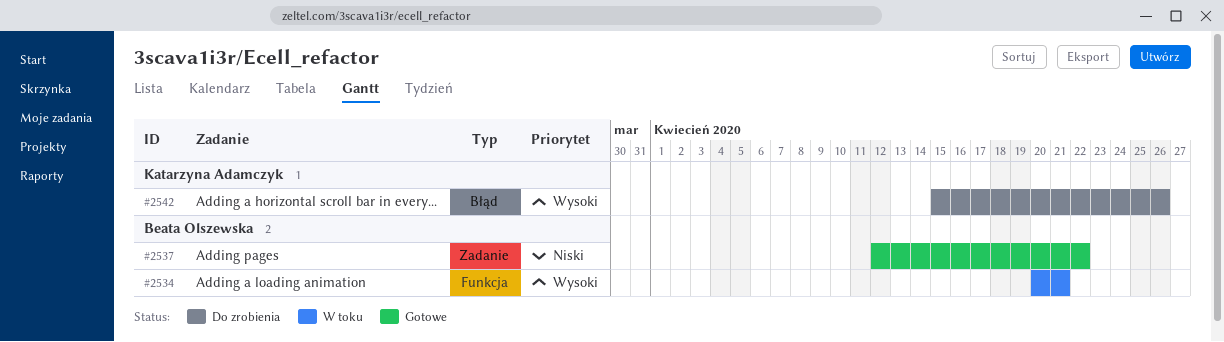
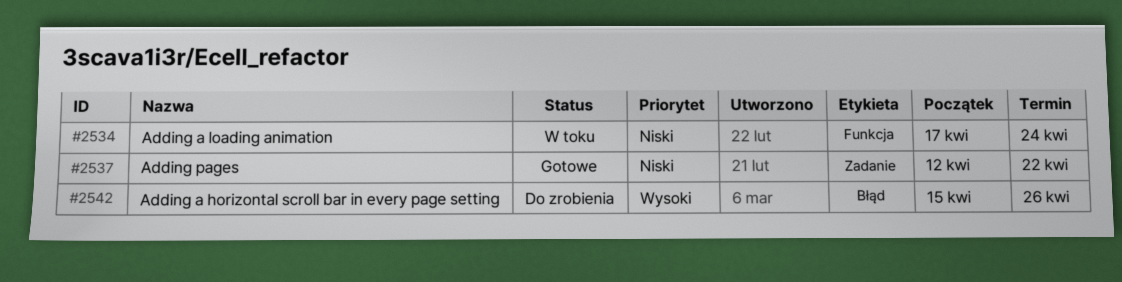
#2534, priority: Wysoki -> Niski
#2534, start: Apr 20 -> Apr 17
#2534, due: Apr 21 -> Apr 24

